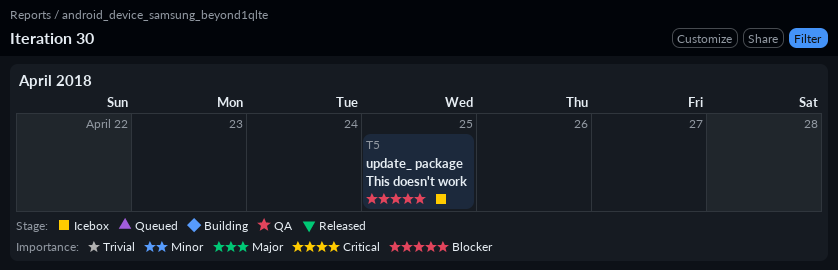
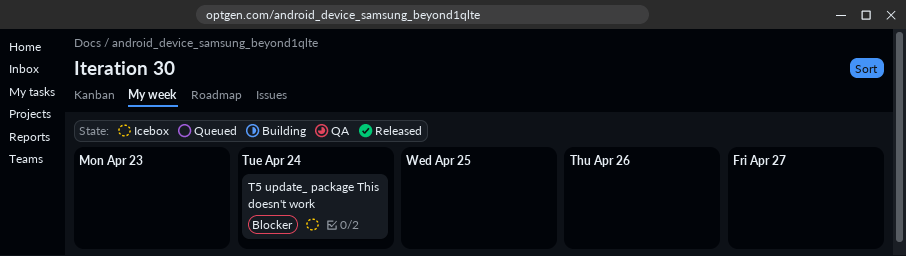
T5, due: Apr 25 -> Apr 24

